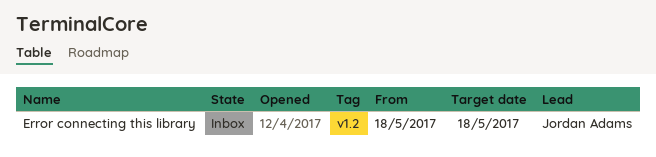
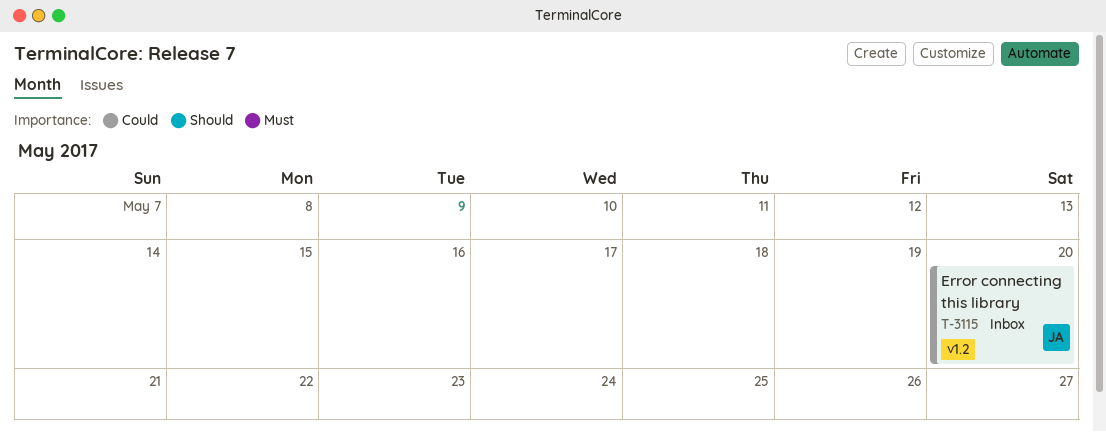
Error connecting this library, due: May 18 -> May 20

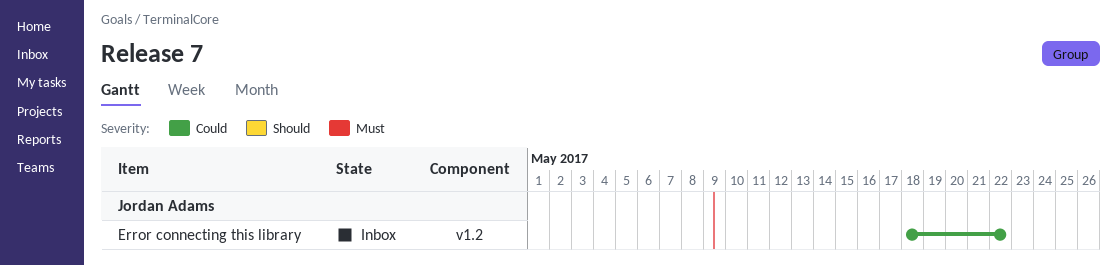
Error connecting this library, due: May 20 -> May 22

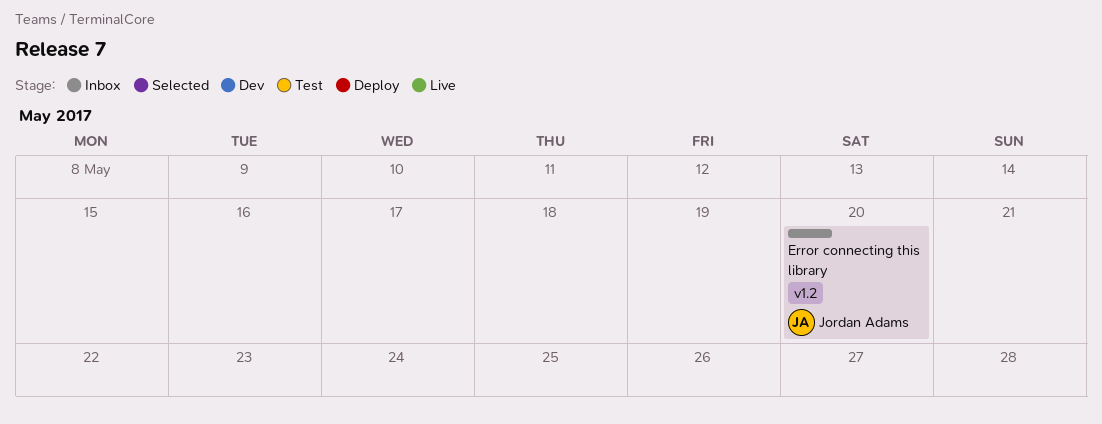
Error connecting this library, due: May 22 -> May 20

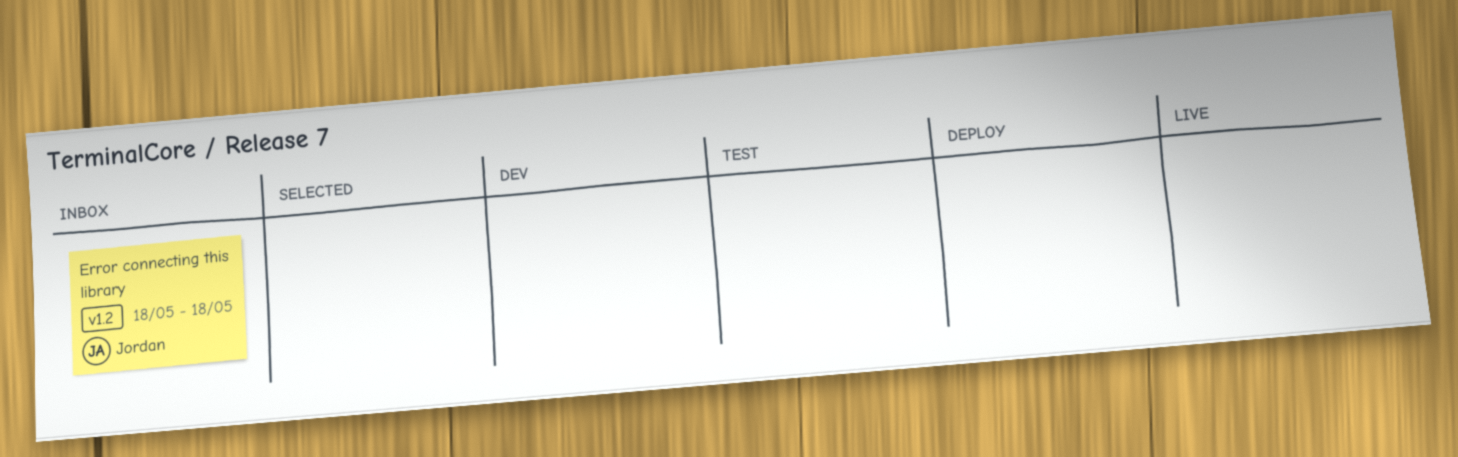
Error connecting this library, due: May 20 -> May 18

